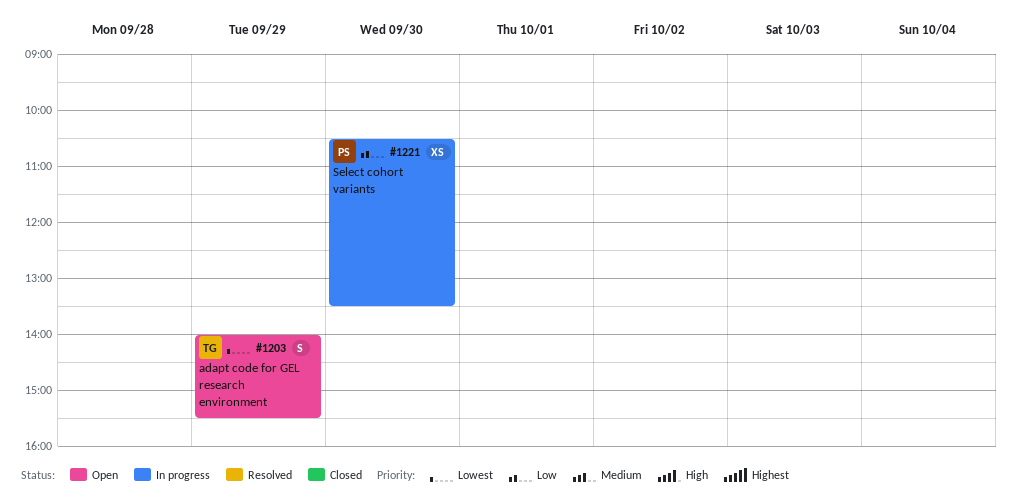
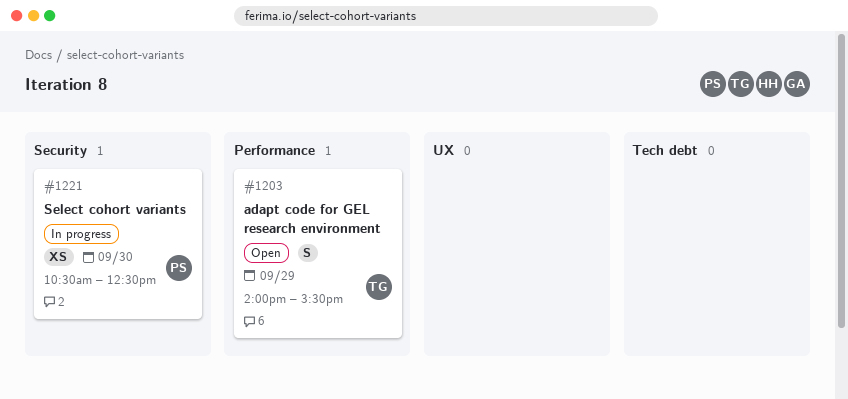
#1221, ends: 13:30 -> 12:30

